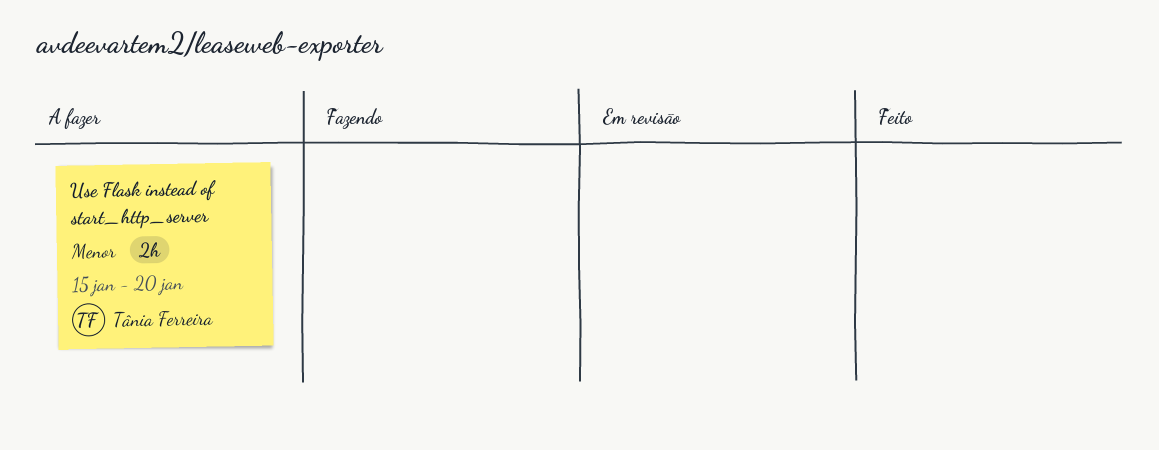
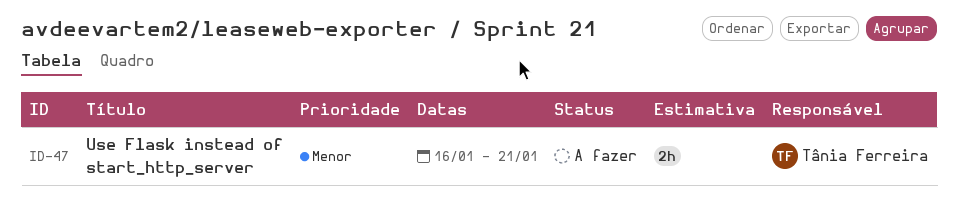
Use Flask instead of start_http_server, start: Jan 15 -> Jan 16
Use Flask instead of start_http_server, due: Jan 20 -> Jan 21

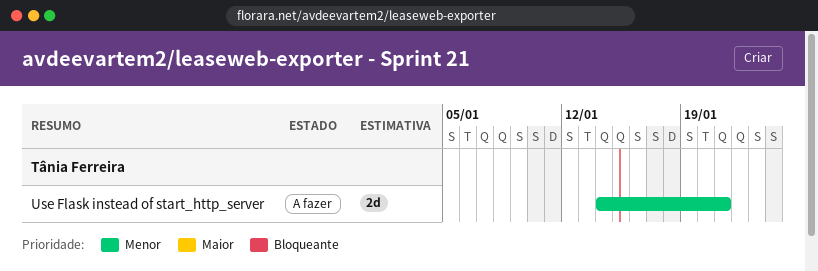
Use Flask instead of start_http_server, estimate: 2h -> 2d
Use Flask instead of start_http_server, start: Jan 16 -> Jan 14

